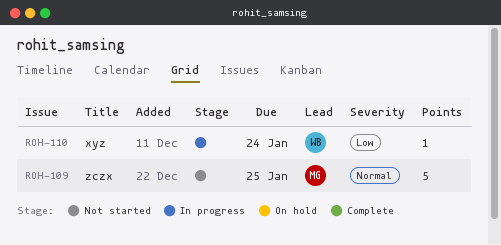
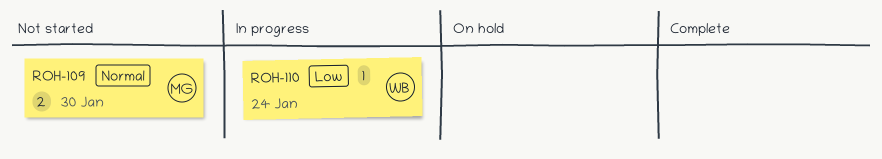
ROH-109, estimate: 5 -> 2
ROH-109, due: Jan 25 -> Jan 30

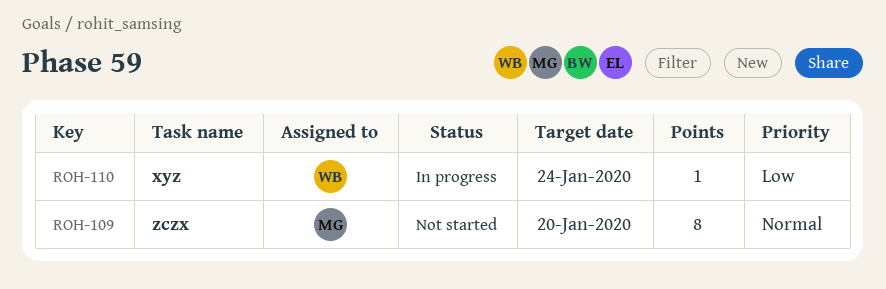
ROH-109, estimate: 2 -> 8
ROH-109, due: Jan 30 -> Jan 20

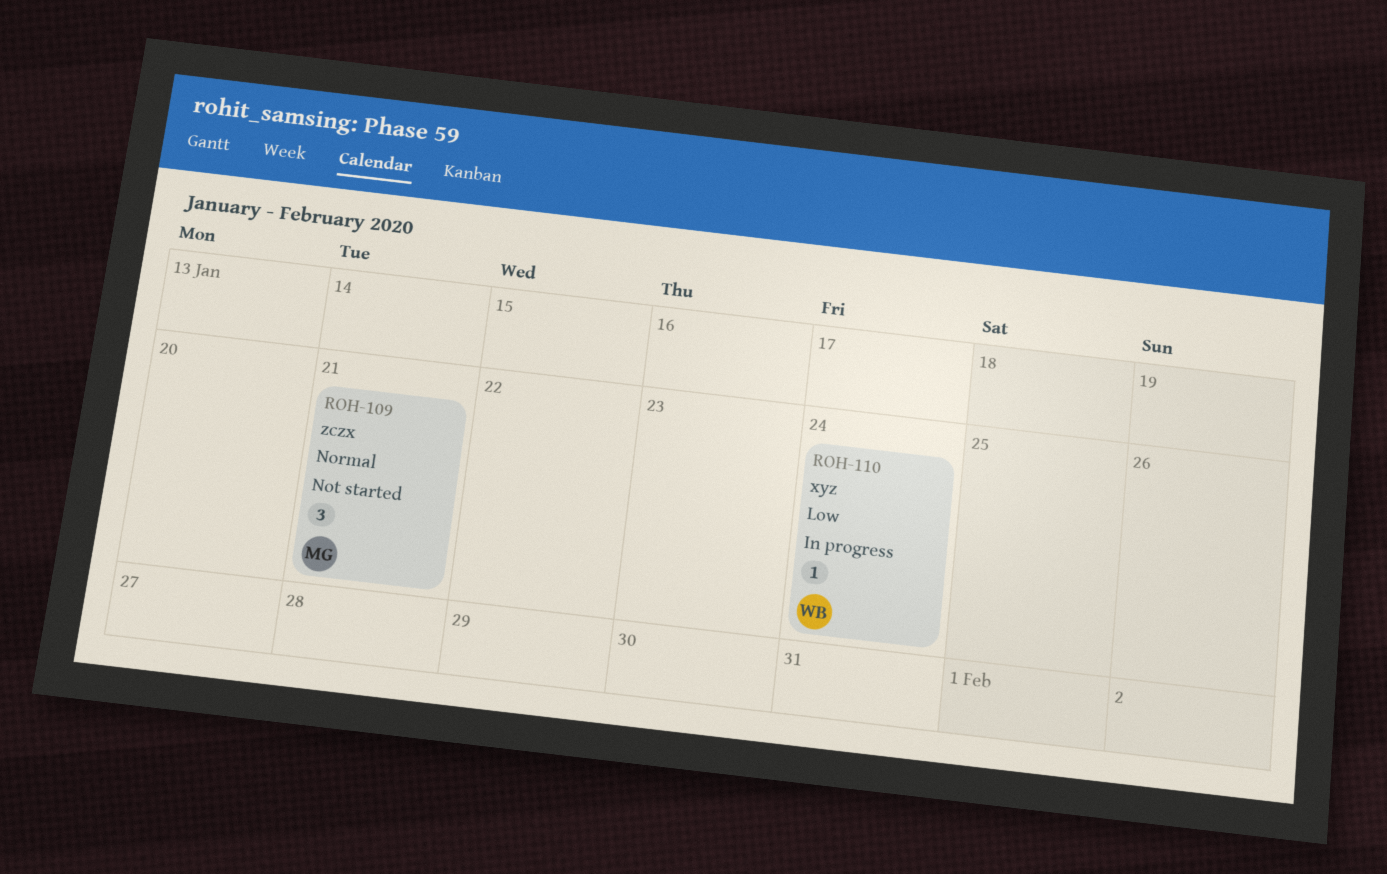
ROH-109, estimate: 8 -> 3
ROH-109, due: Jan 20 -> Jan 21

